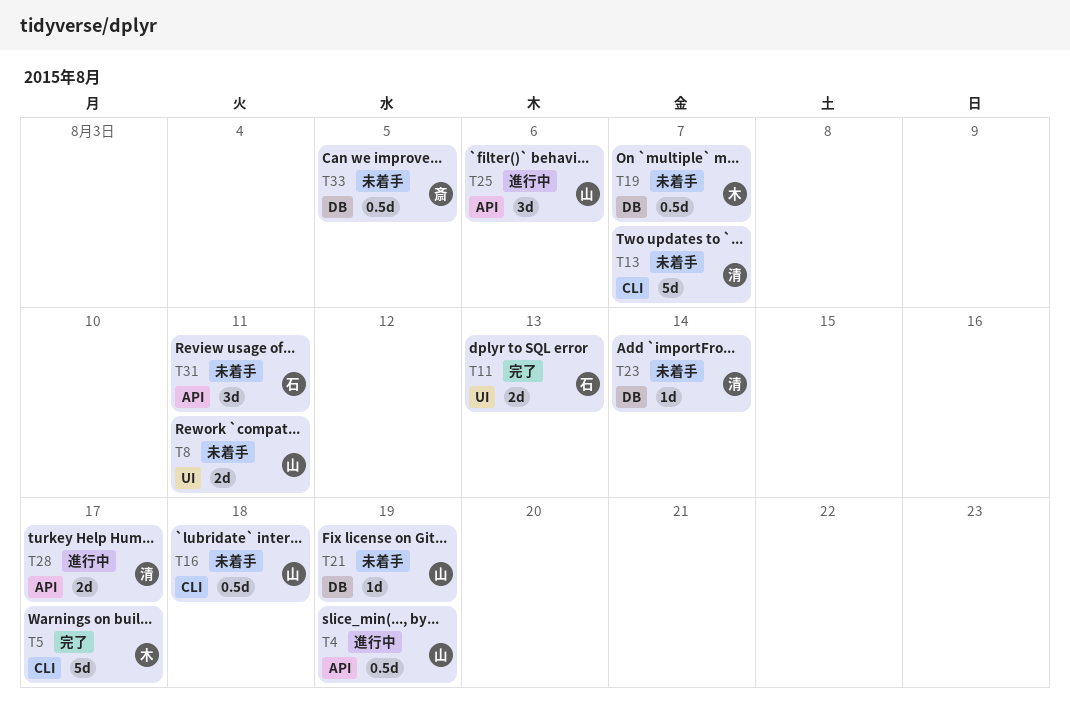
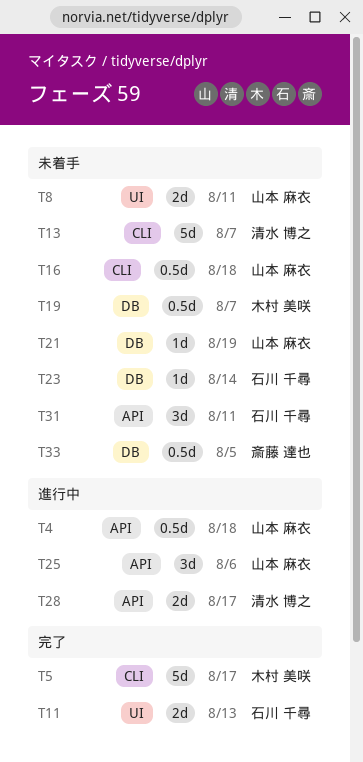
T4, due: Aug 19 -> Aug 18
T23, owner: 清水 博之 -> 石川 千尋

